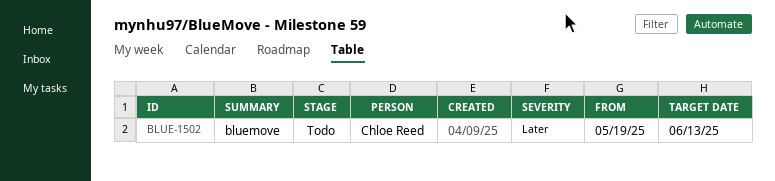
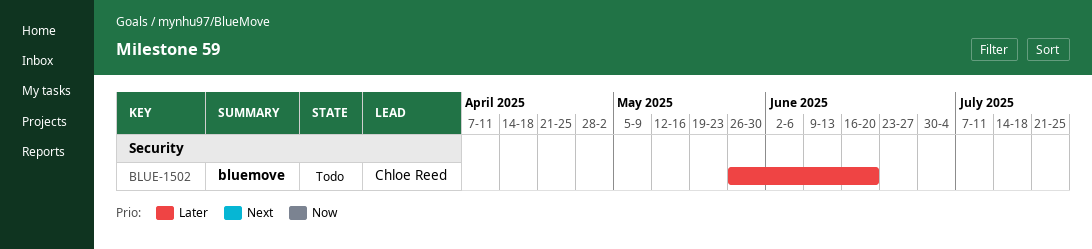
BLUE-1502, start: May 19 -> May 26
BLUE-1502, due: Jun 13 -> Jun 20

